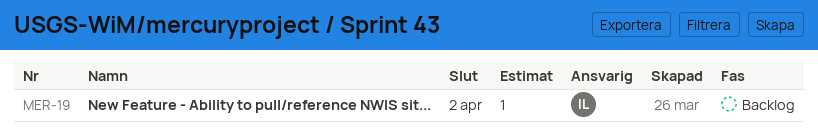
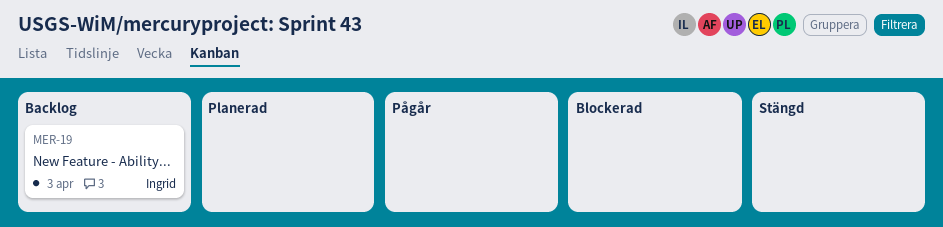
MER-19, due: Apr 2 -> Apr 3

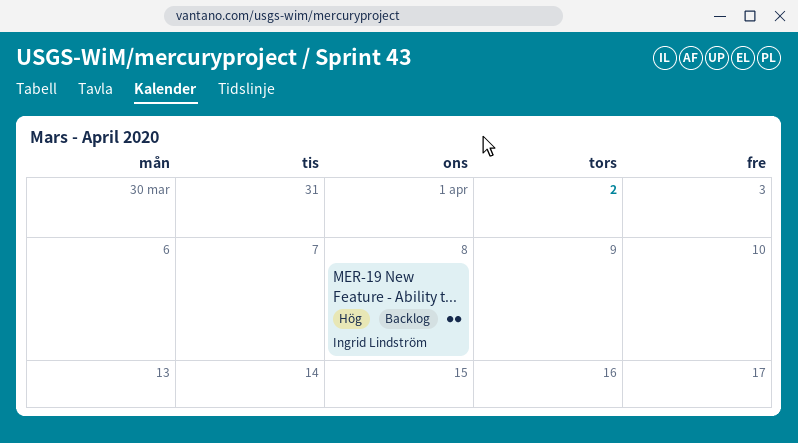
MER-19, estimate: 1 -> 2
MER-19, due: Apr 3 -> Apr 8

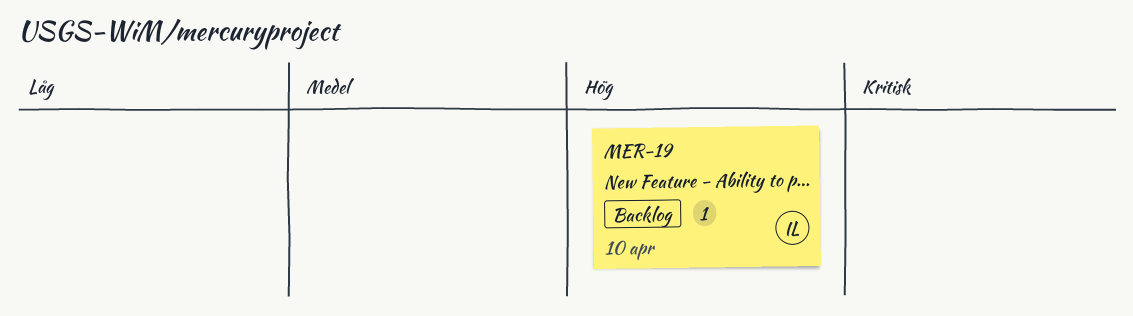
MER-19, estimate: 2 -> 1
MER-19, due: Apr 8 -> Apr 10

